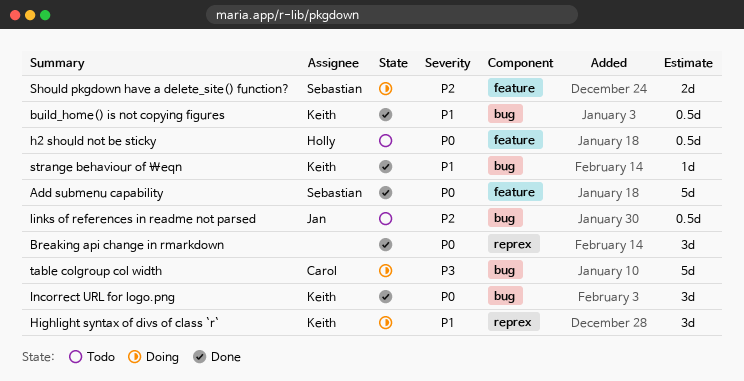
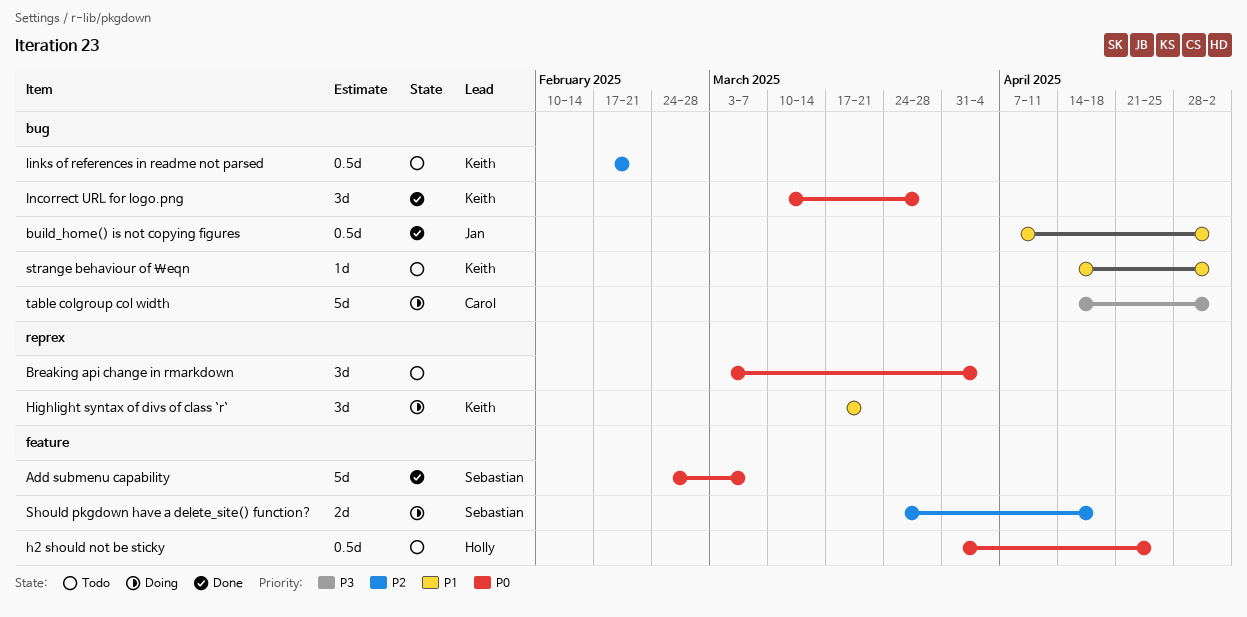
Breaking api change in rmarkdown, status: Done -> Todo
build_home() is not copying figures, owner: Keith -> Jan
links of references in readme not parsed, owner: Jan -> Keith
strange behaviour of \eqn, status: Done -> Todo

